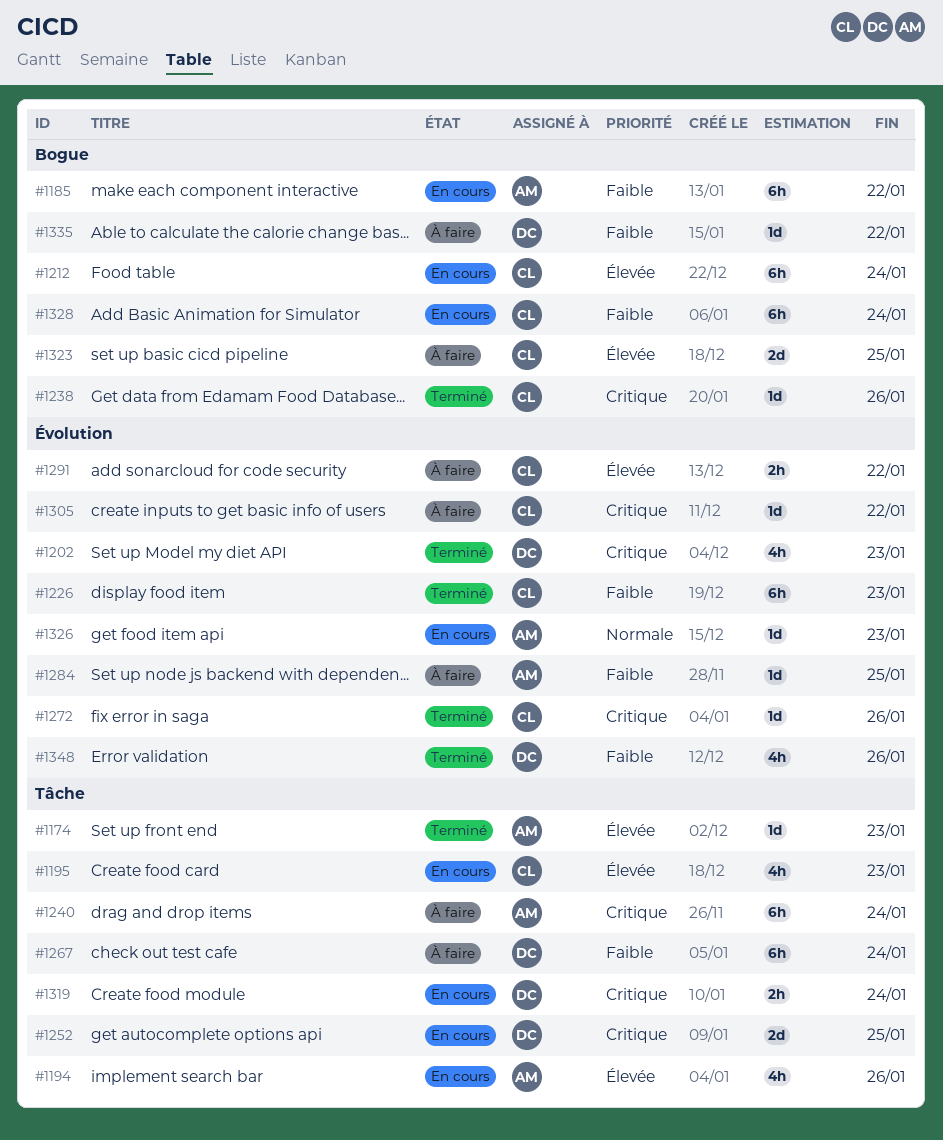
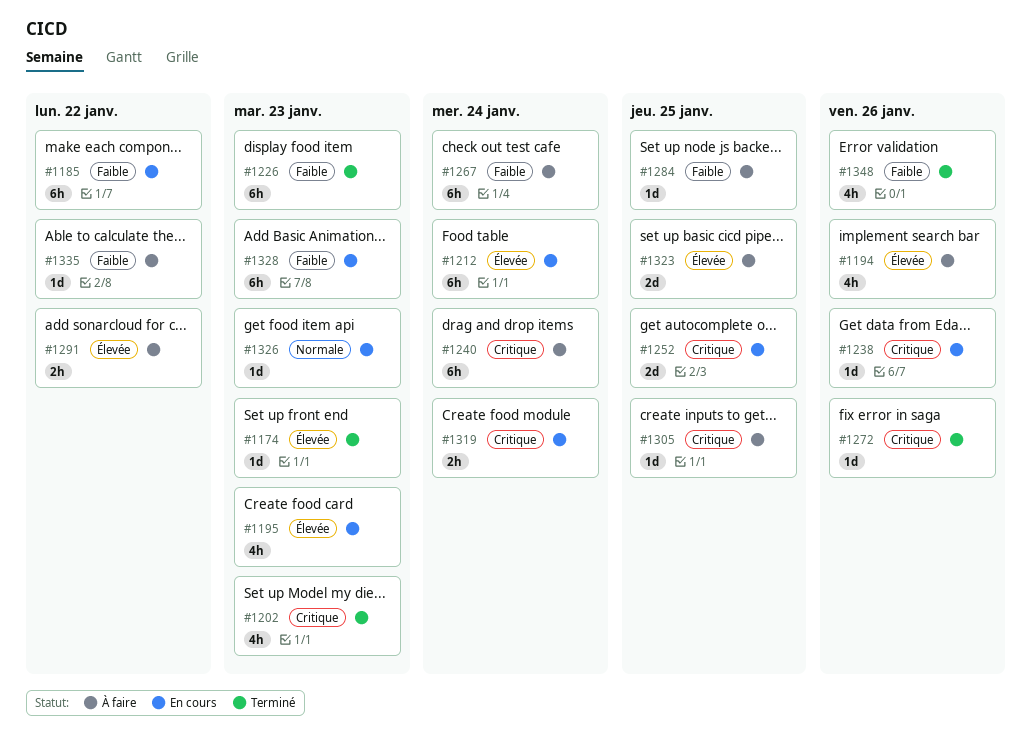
#1194, status: En cours -> À faire
#1238, status: Terminé -> En cours
#1305, due: Jan 22 -> Jan 25
#1328, due: Jan 24 -> Jan 23

